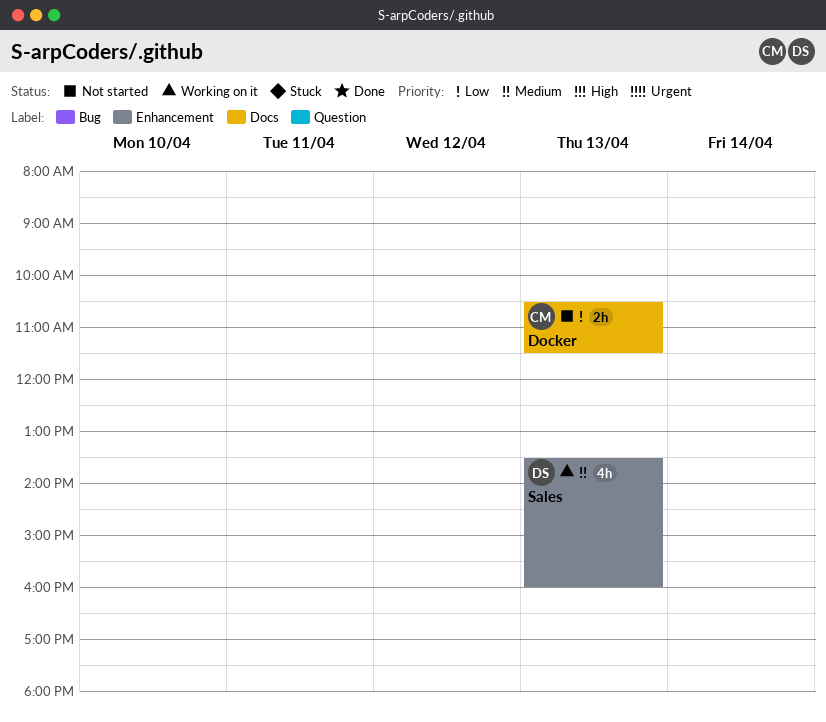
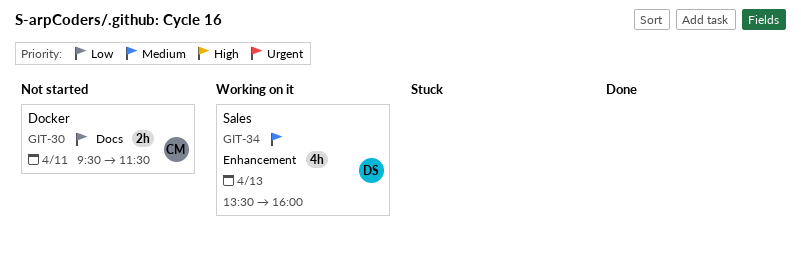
Docker, day: Apr 13 -> Apr 11
Docker, begins: 10:30 -> 09:30

